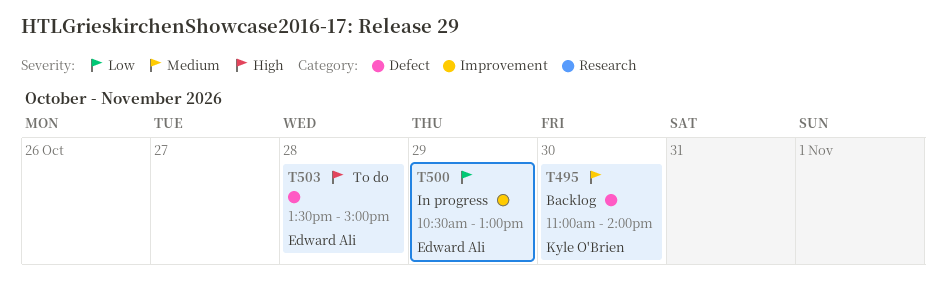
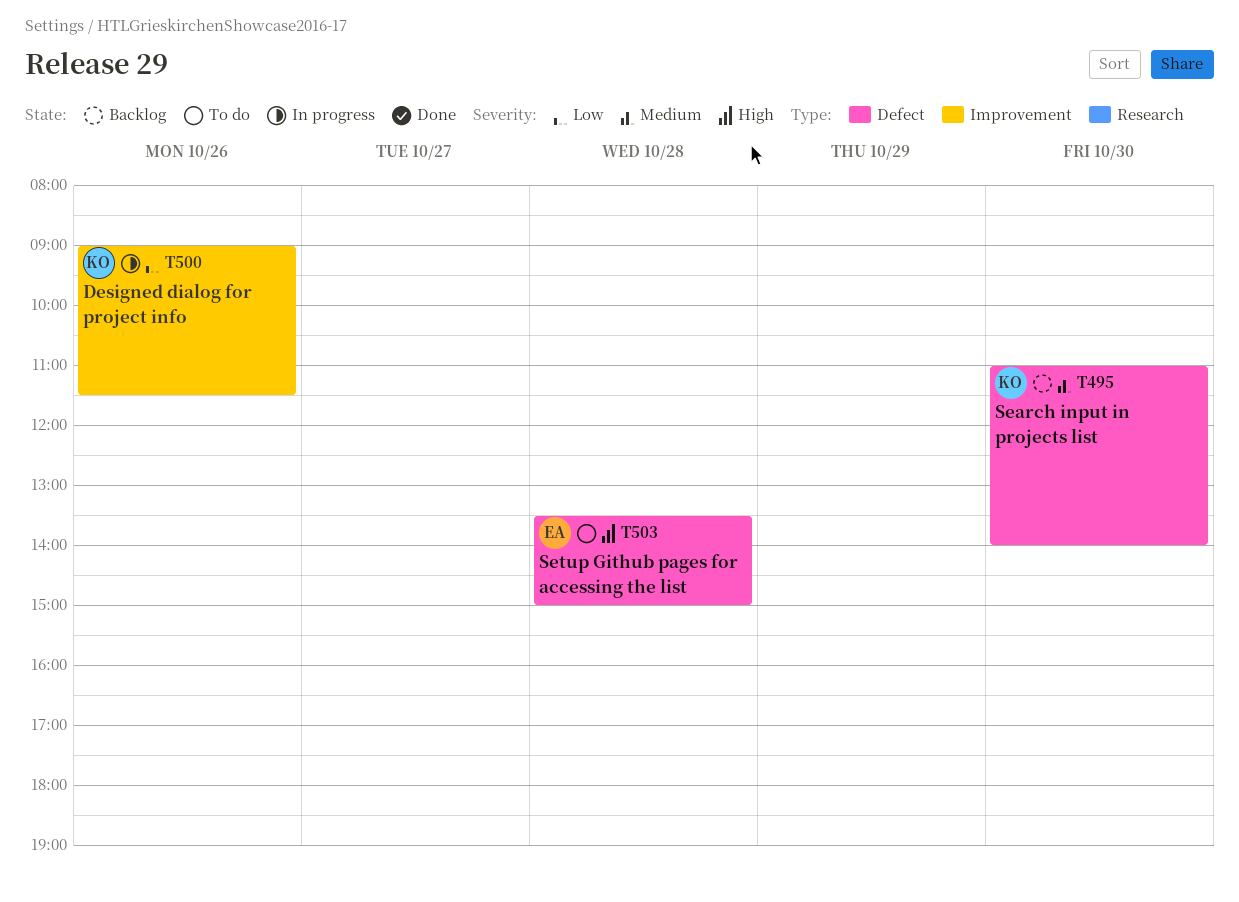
T500, owner: Edward Ali -> Kyle O'Brien
T500, day: Oct 29 -> Oct 26
T500, begins: 10:30 -> 09:00
T500, ends: 13:00 -> 11:30

